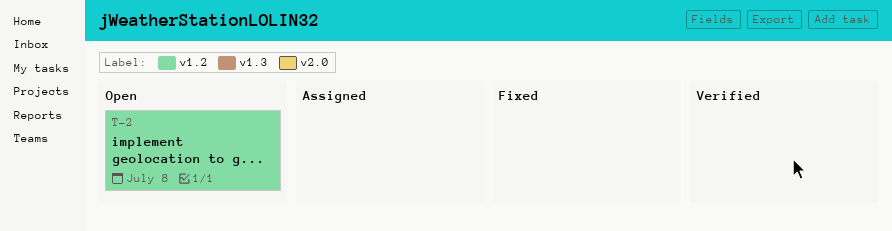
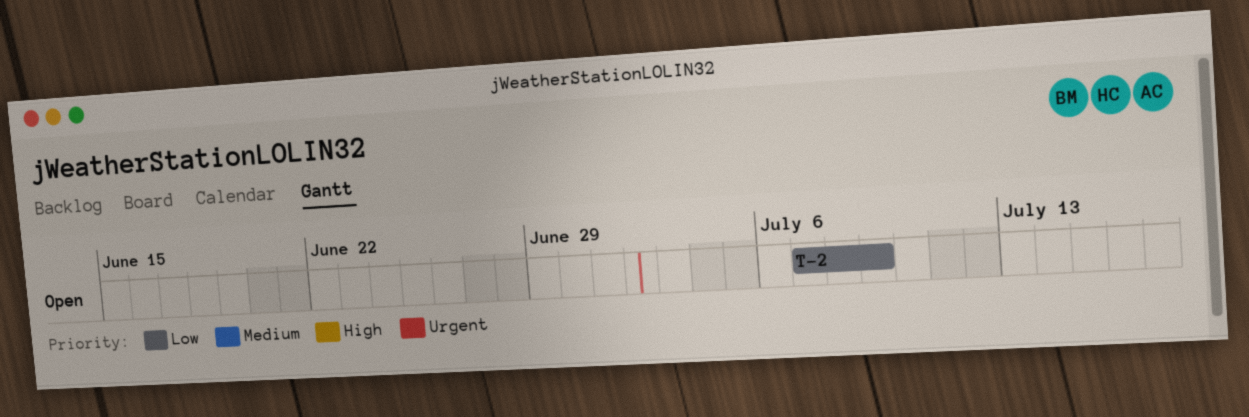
T-2, due: Jul 8 -> Jul 9

